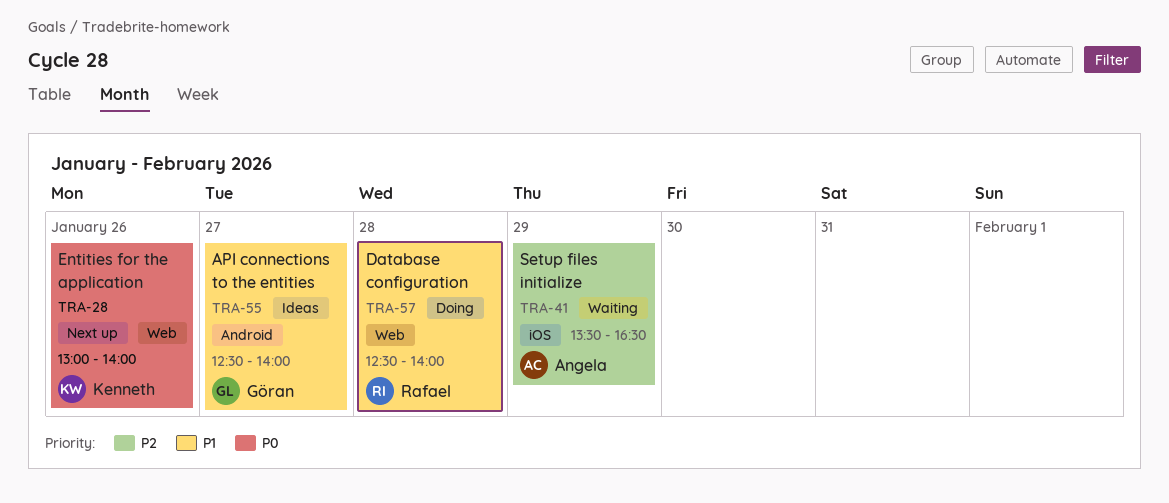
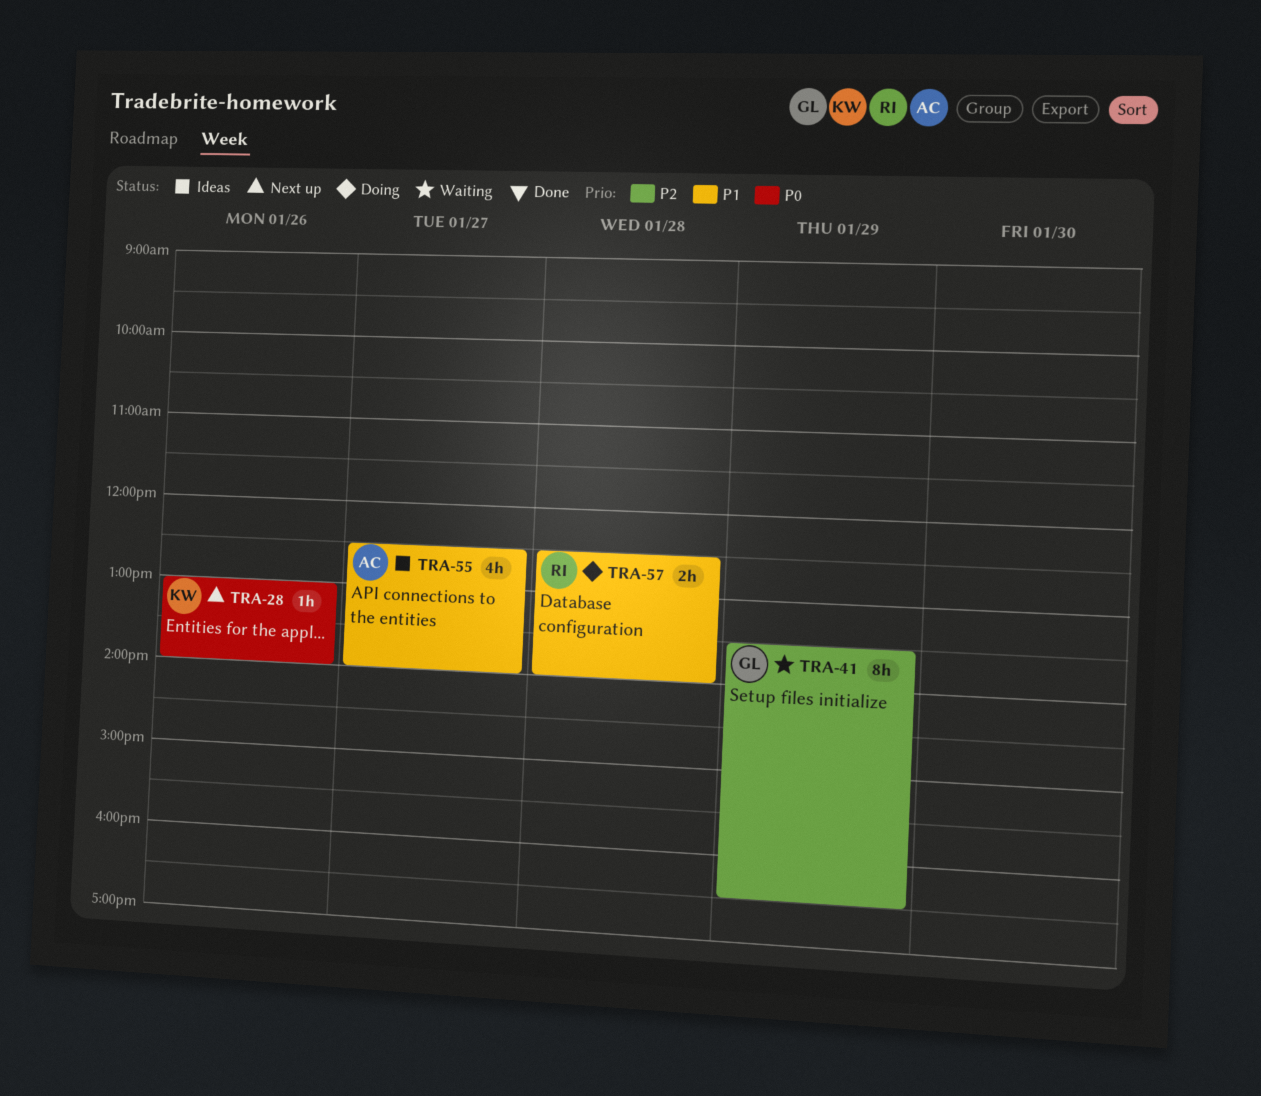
TRA-41, owner: Angela -> Göran
TRA-55, owner: Göran -> Angela

